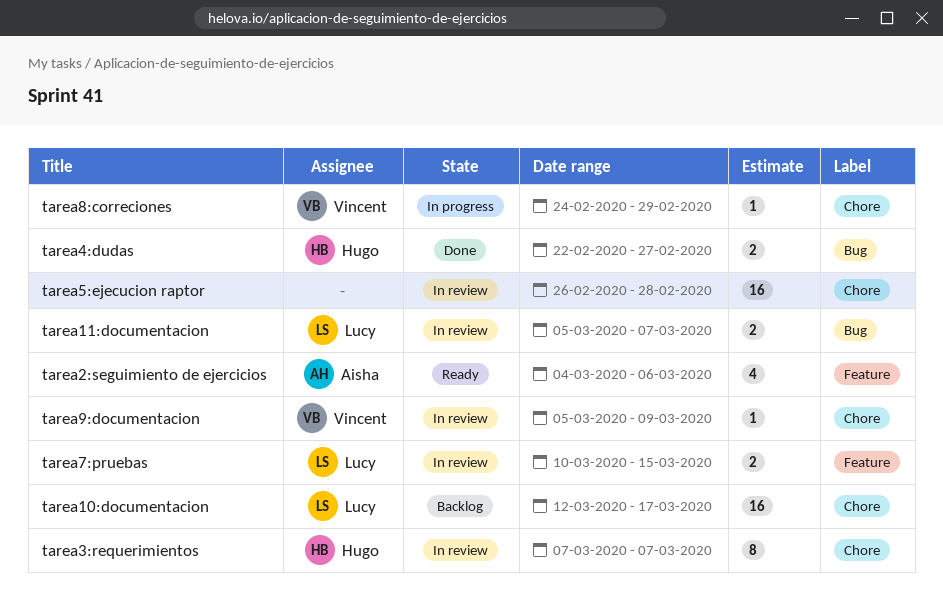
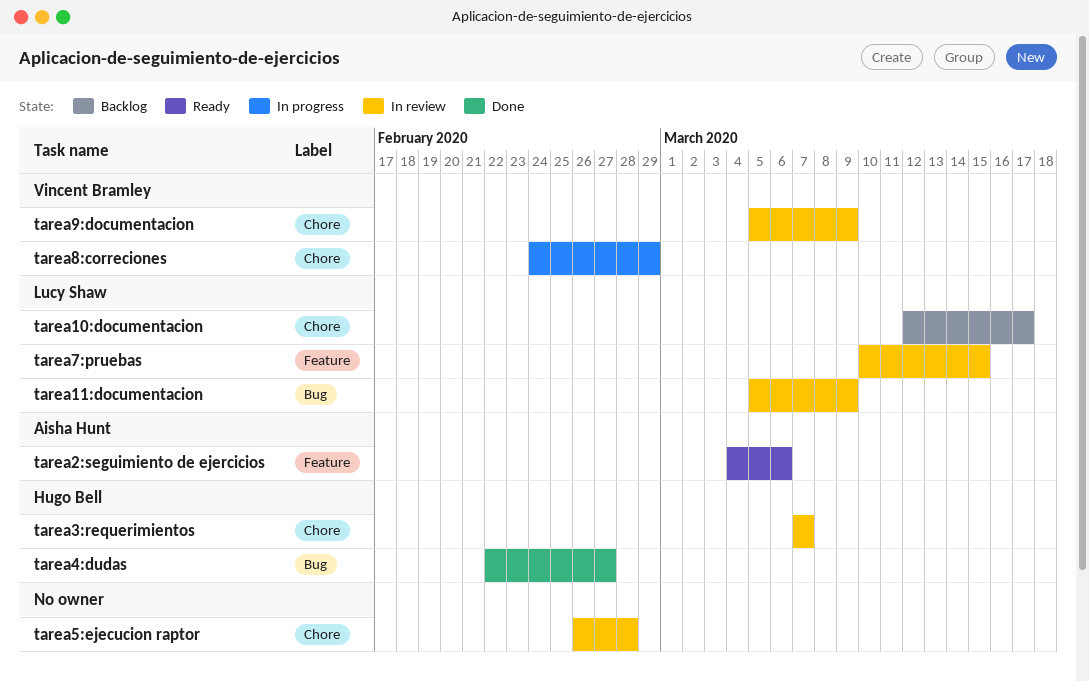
tarea11:documentacion, due: Mar 7 -> Mar 9

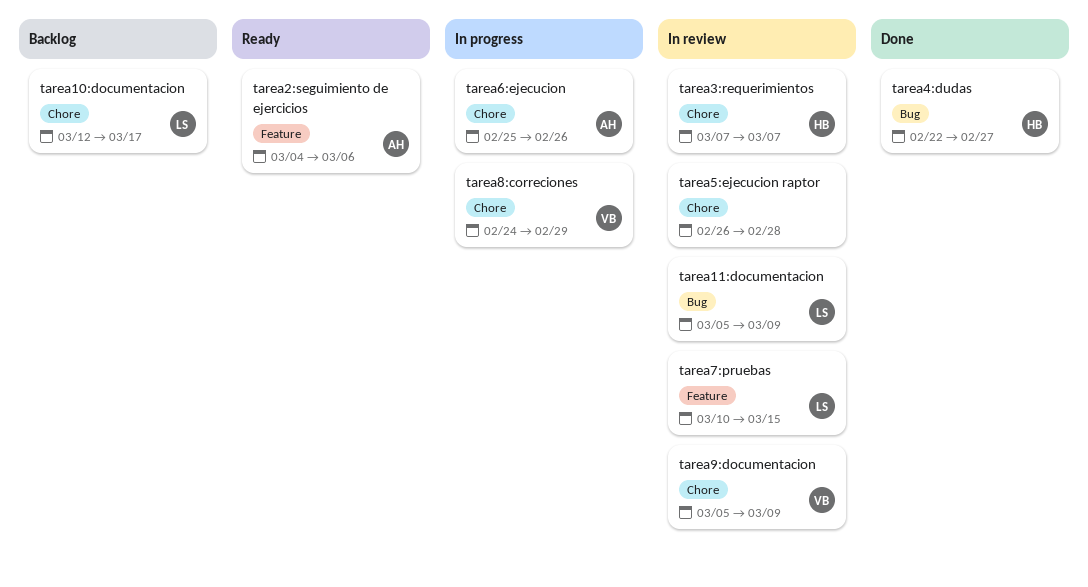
tarea6:ejecucion: none -> present

